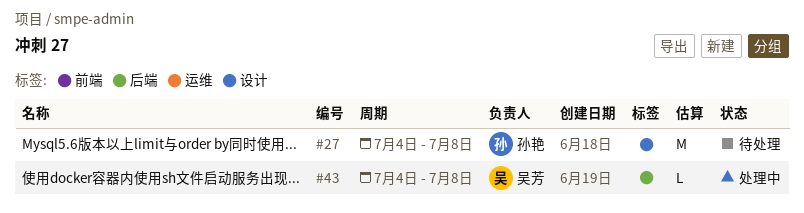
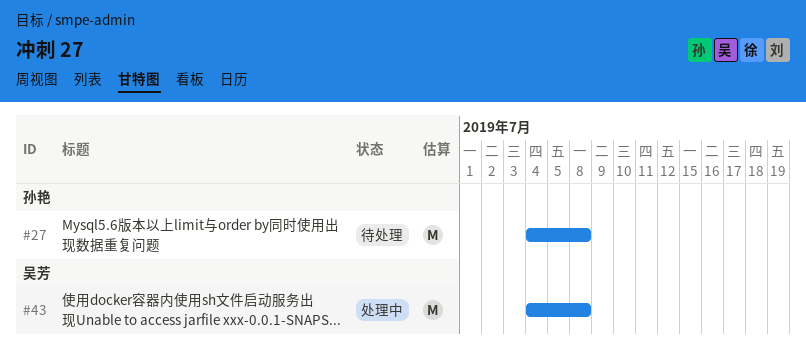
#43, estimate: L -> M

